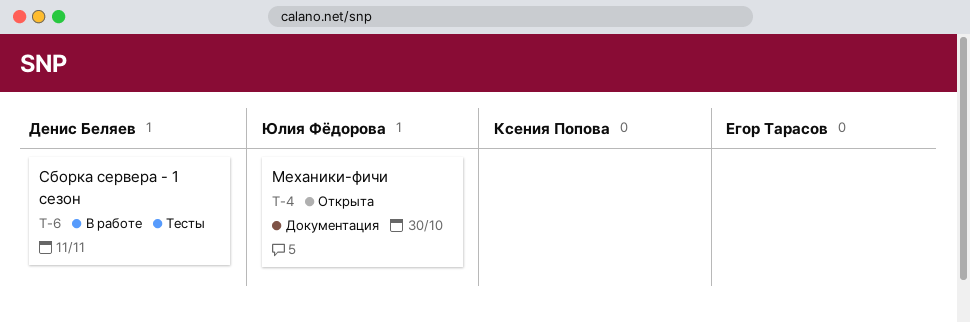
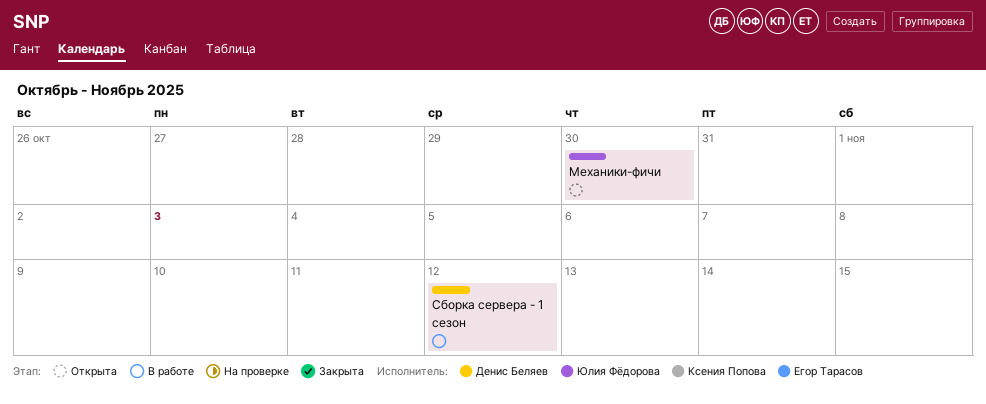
Сборка сервера - 1 сезон, due: Nov 11 -> Nov 12

